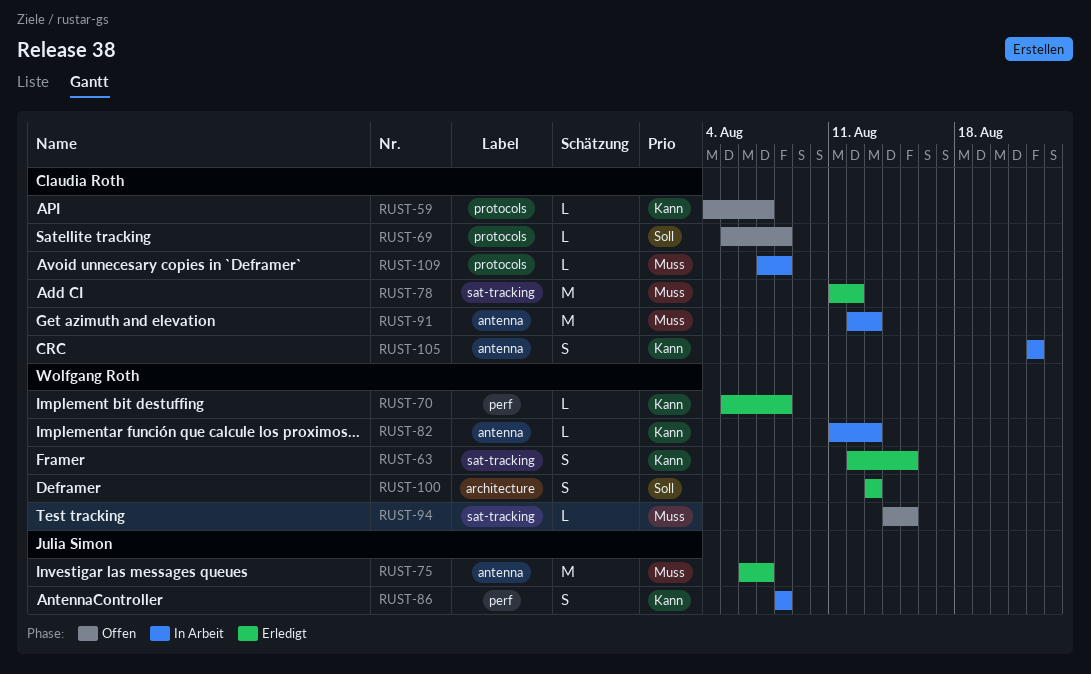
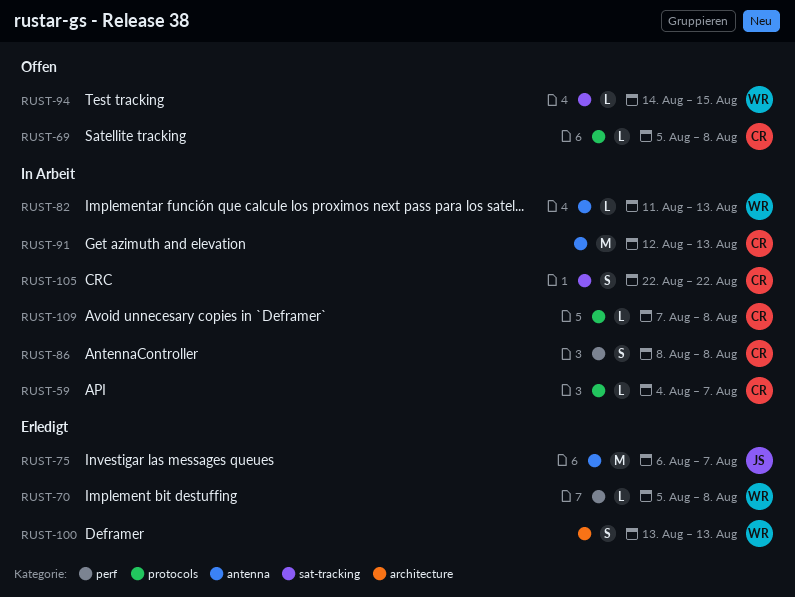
RUST-59, status: Offen -> In Arbeit
RUST-63: present -> none
RUST-78: present -> none
RUST-86, owner: Julia Simon -> Claudia Roth
RUST-105, label: antenna -> sat-tracking

